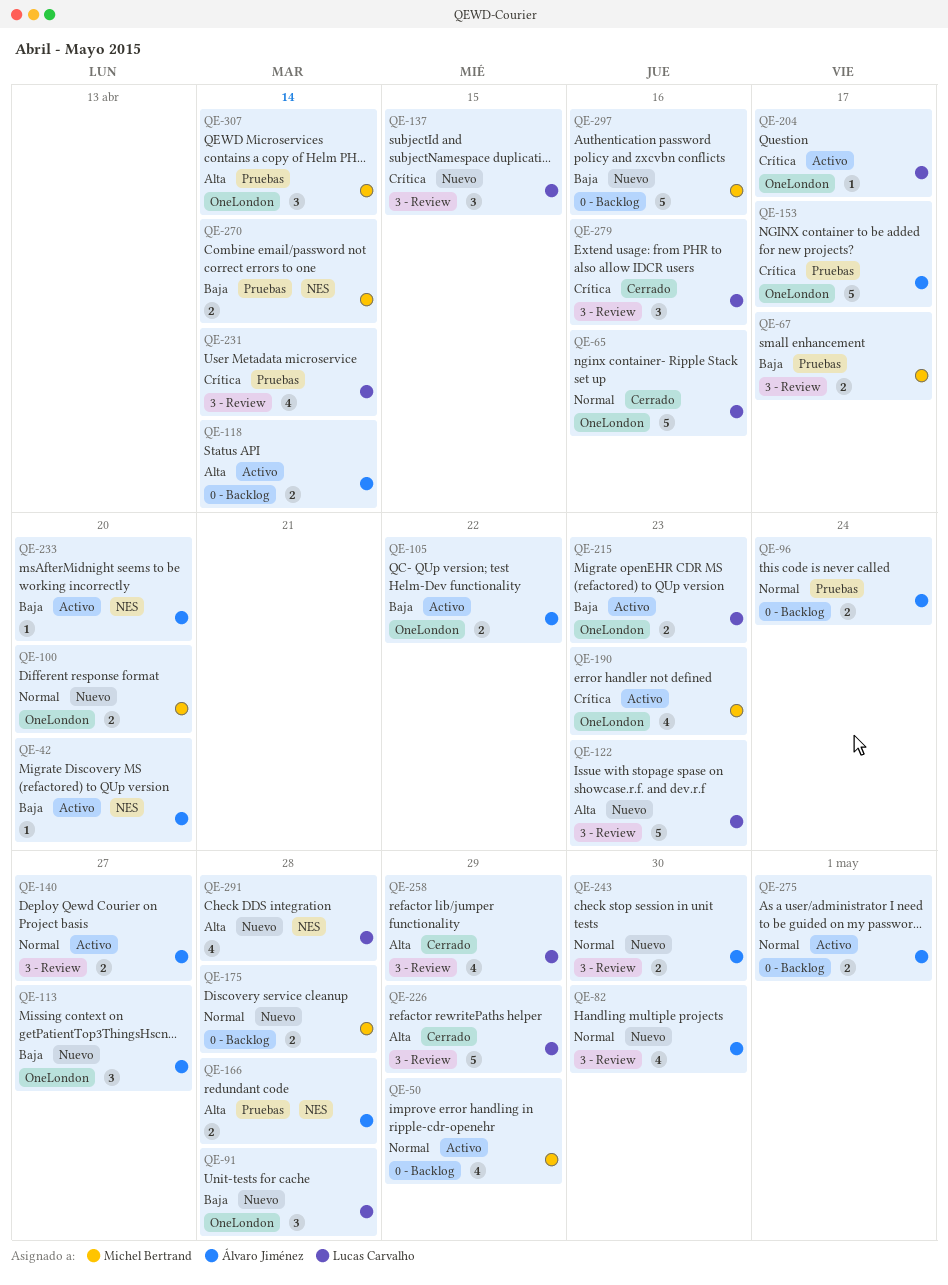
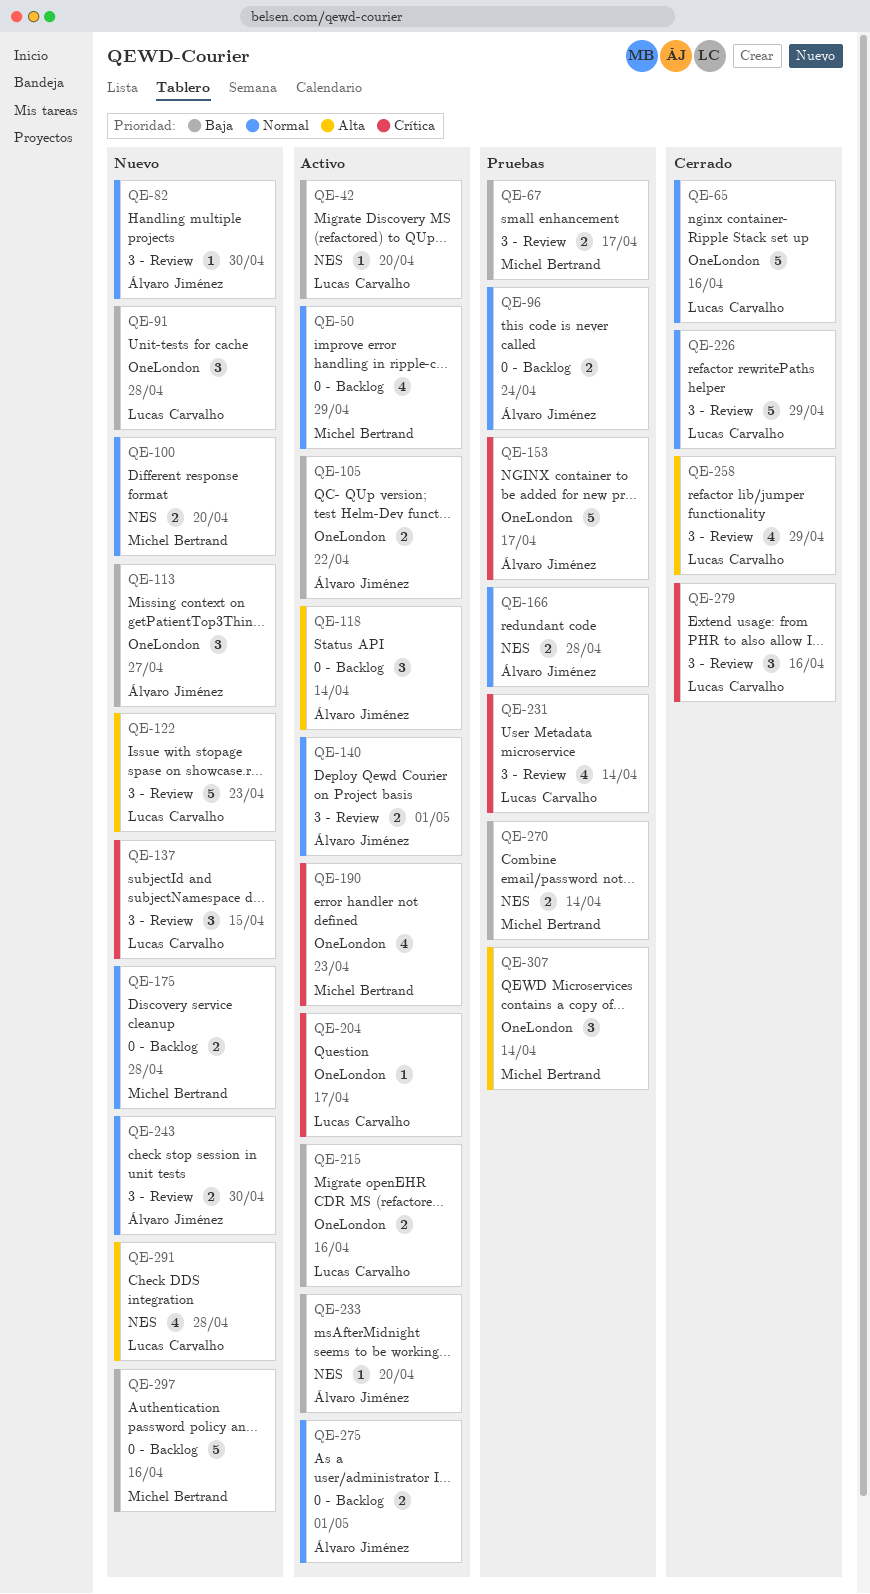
QE-42, owner: Álvaro Jiménez -> Lucas Carvalho
QE-82, estimate: 4 -> 1
QE-100, label: OneLondon -> NES
QE-118, estimate: 2 -> 3
QE-140, due: Apr 27 -> May 1
QE-166, priority: Alta -> Normal
QE-215, due: Apr 23 -> Apr 16
QE-226, priority: Alta -> Normal

